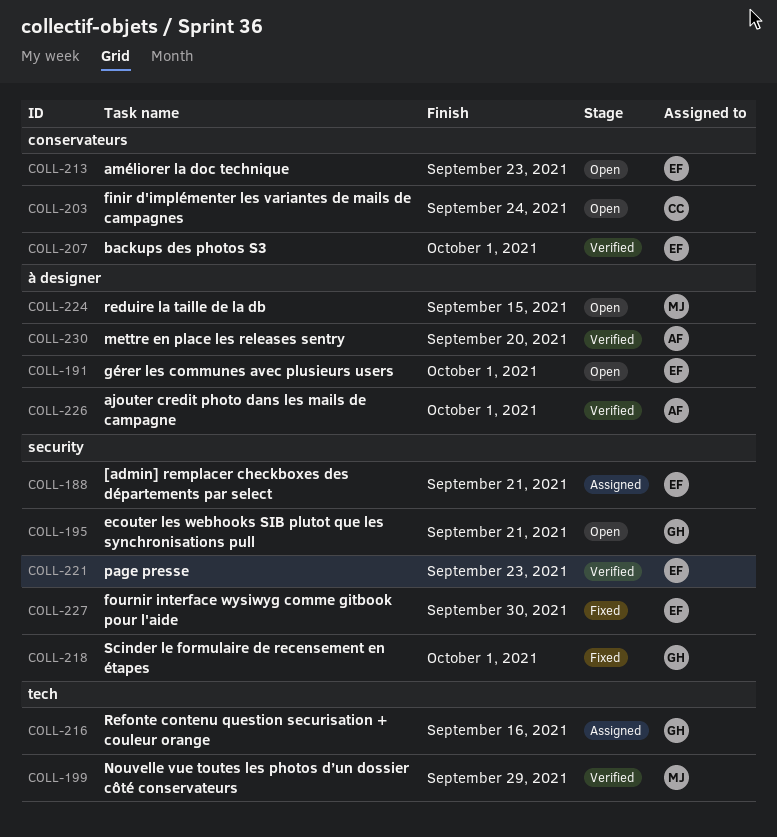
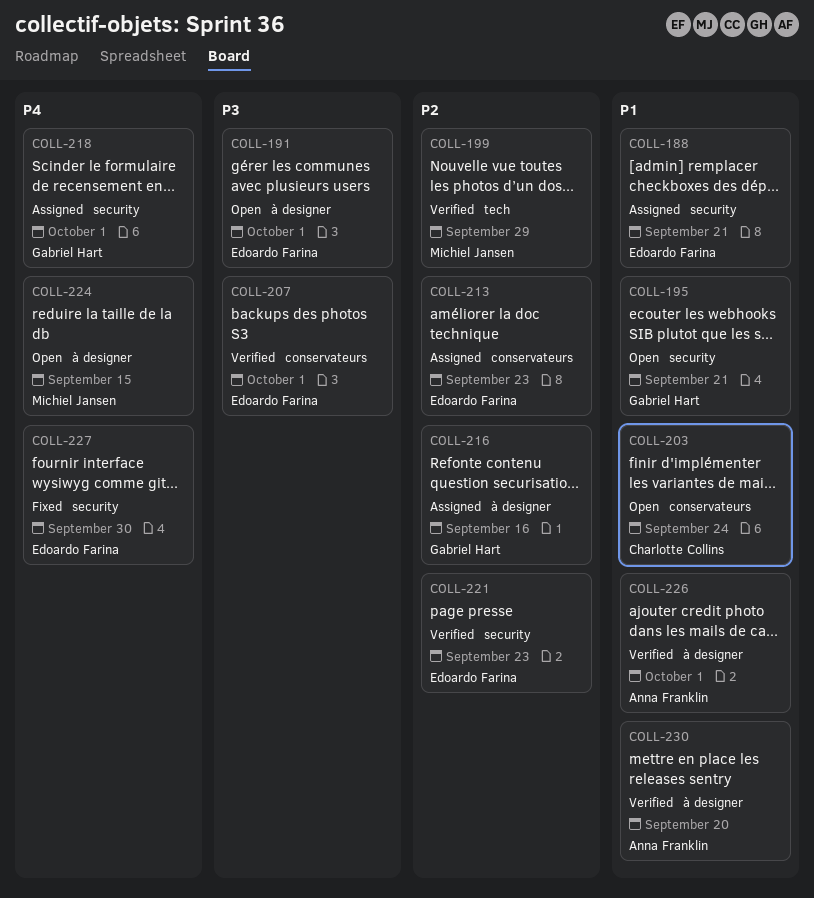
COLL-213, status: Open -> Assigned
COLL-216, label: tech -> à designer
COLL-218, status: Fixed -> Assigned

